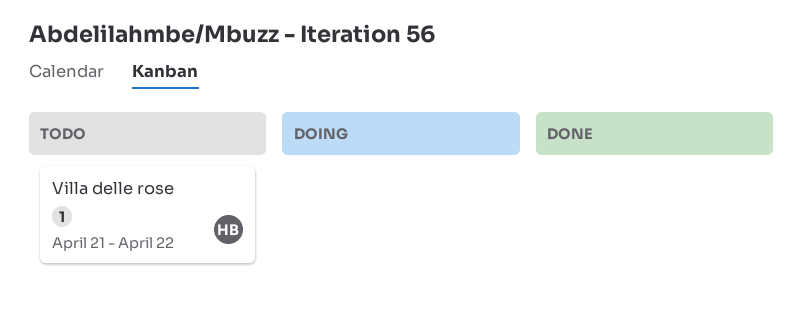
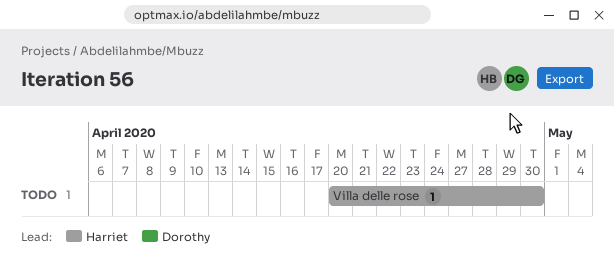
Villa delle rose, start: Apr 21 -> Apr 20
Villa delle rose, due: Apr 22 -> Apr 30

